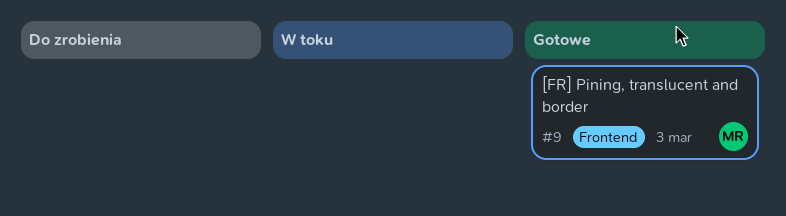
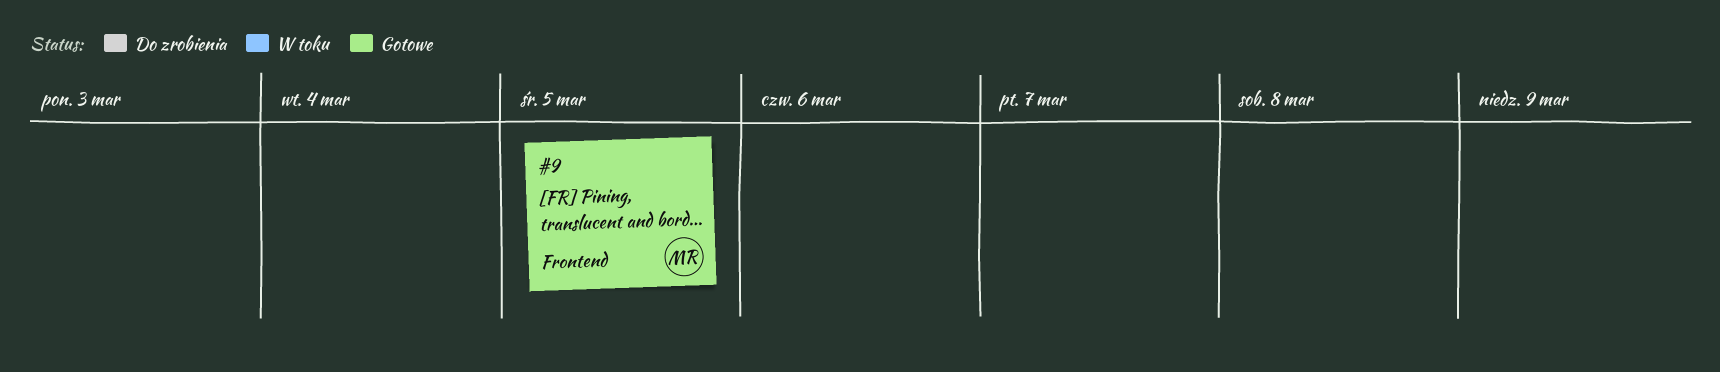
#9, due: Mar 3 -> Mar 5

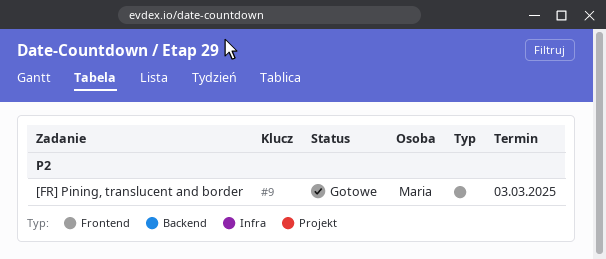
#9, due: Mar 5 -> Mar 3

